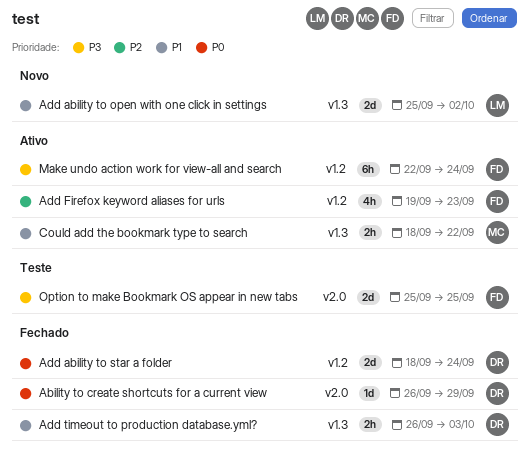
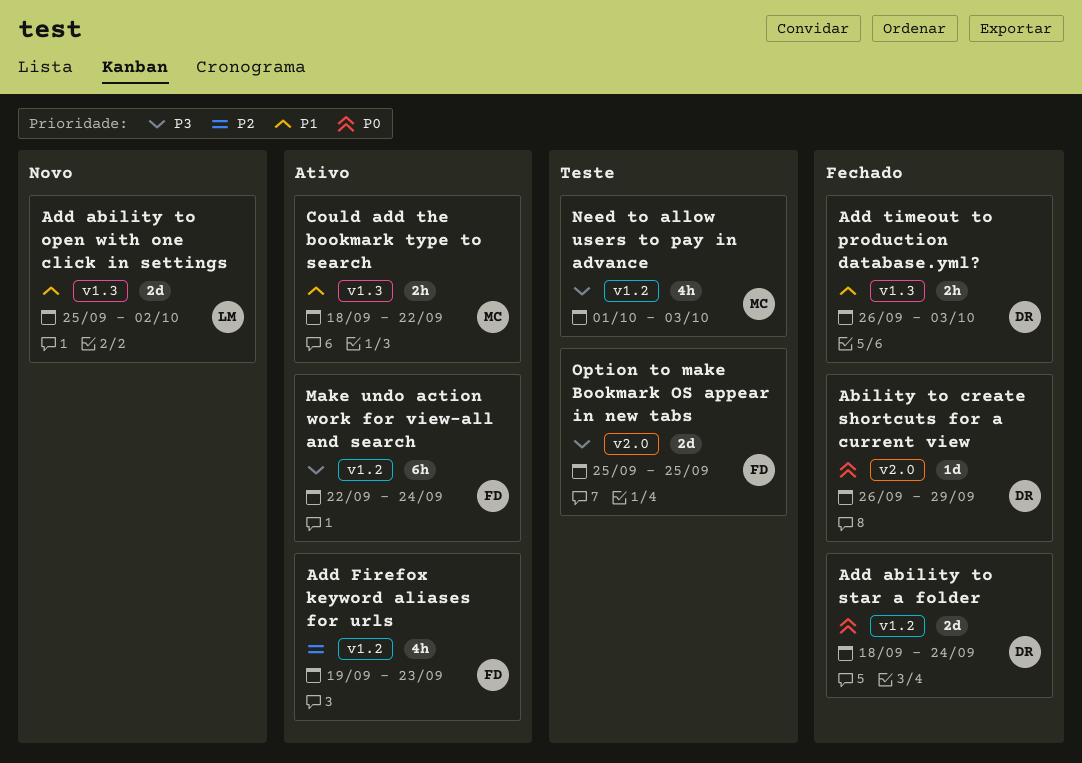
Need to allow users to pay in advance: none -> present

